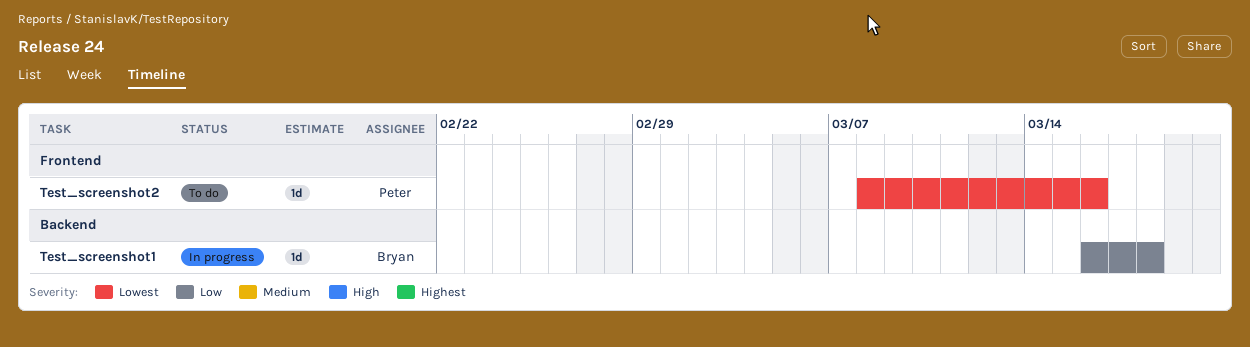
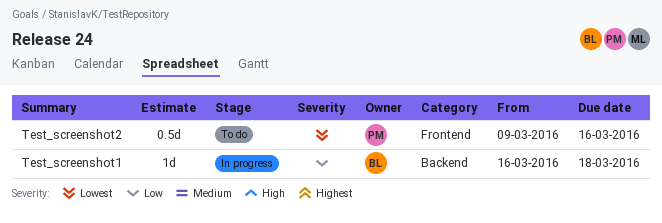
Test_screenshot2, estimate: 1d -> 0.5d
Test_screenshot2, start: Mar 8 -> Mar 9

